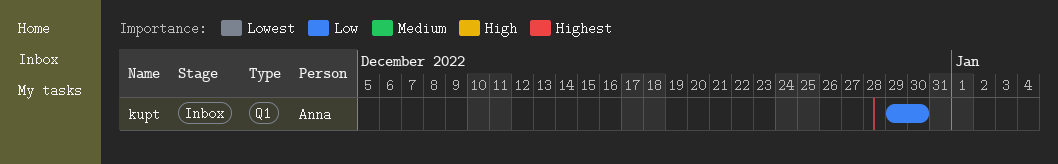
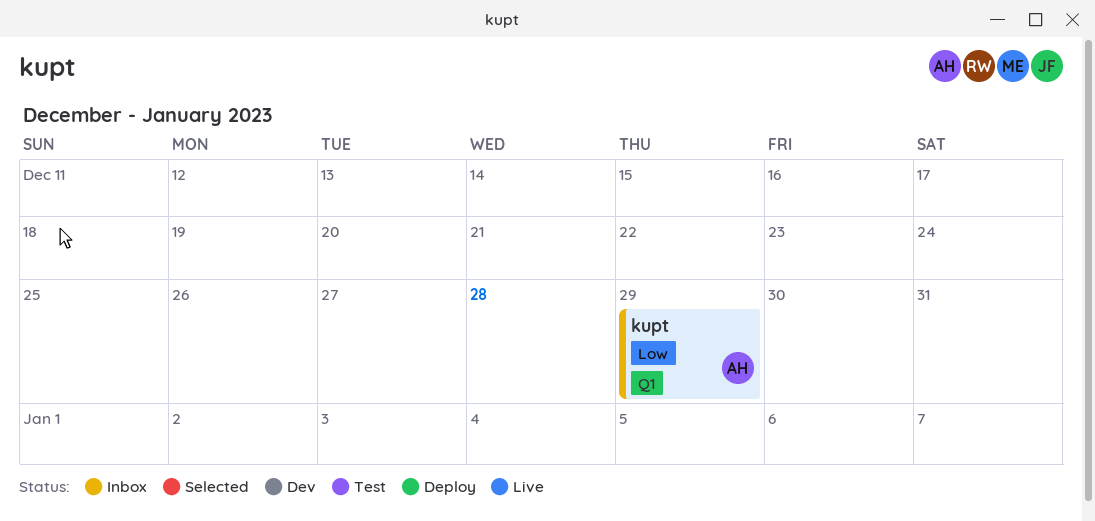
kupt, due: Dec 30 -> Dec 29

